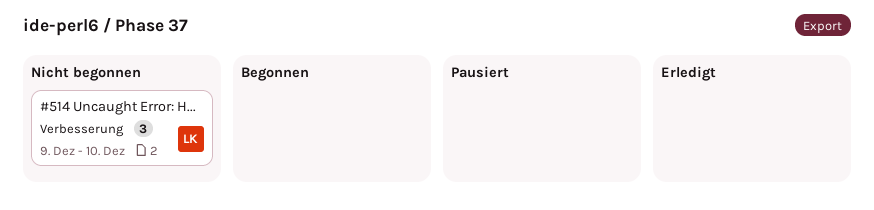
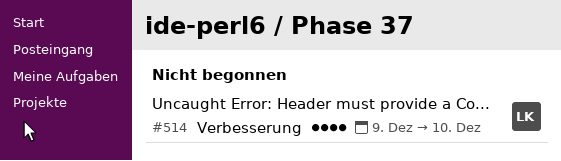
#514, estimate: 3 -> 4

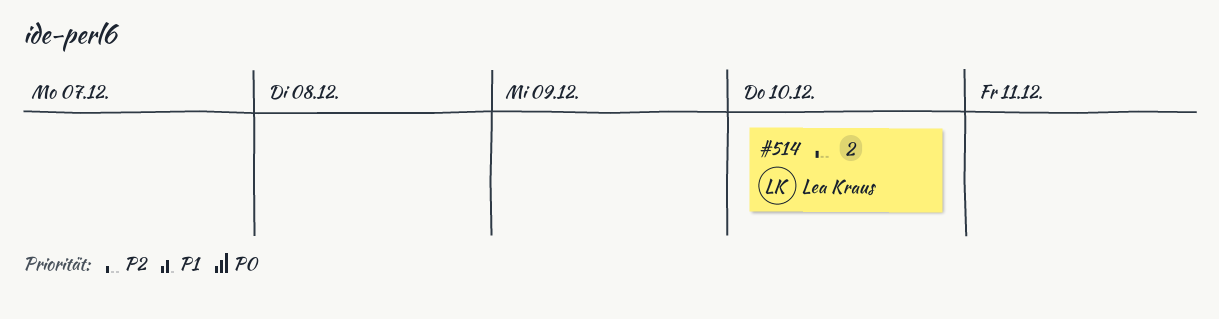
#514, estimate: 4 -> 2

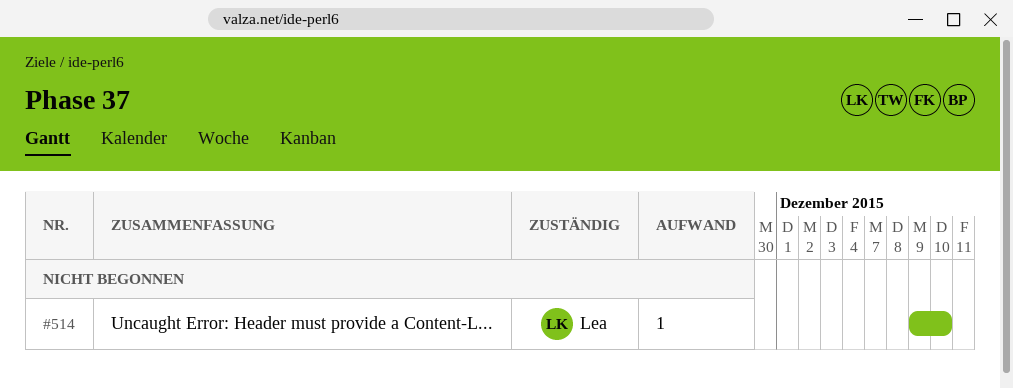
#514, estimate: 2 -> 1

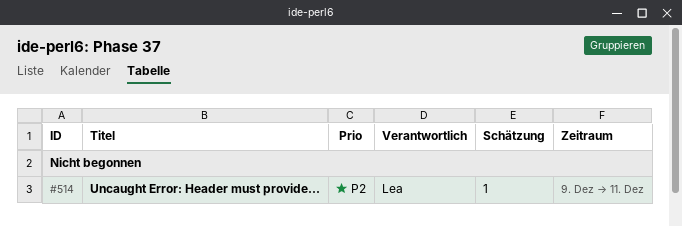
#514, due: Dec 10 -> Dec 11

